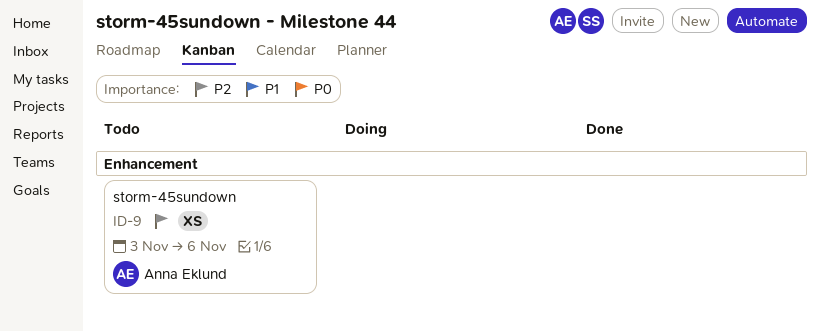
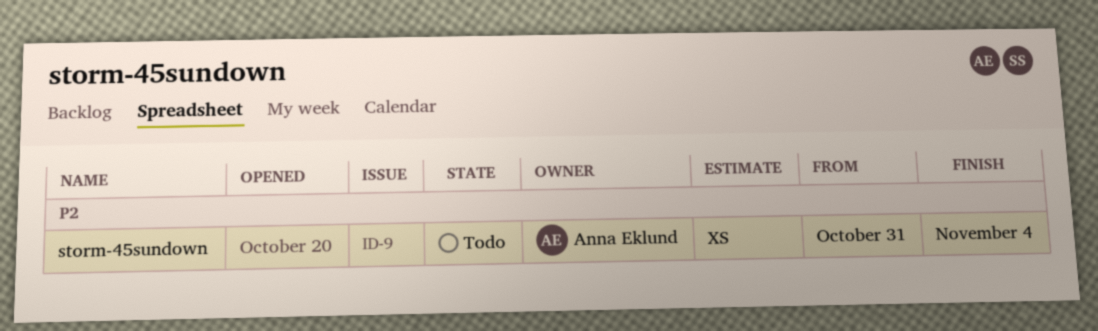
ID-9, start: Nov 3 -> Oct 31
ID-9, due: Nov 6 -> Nov 4

